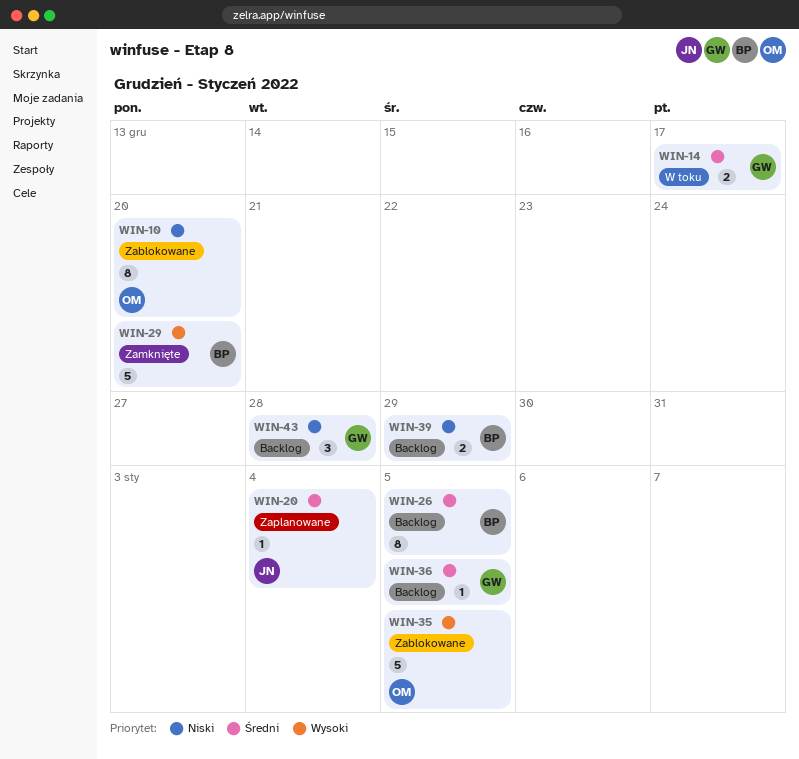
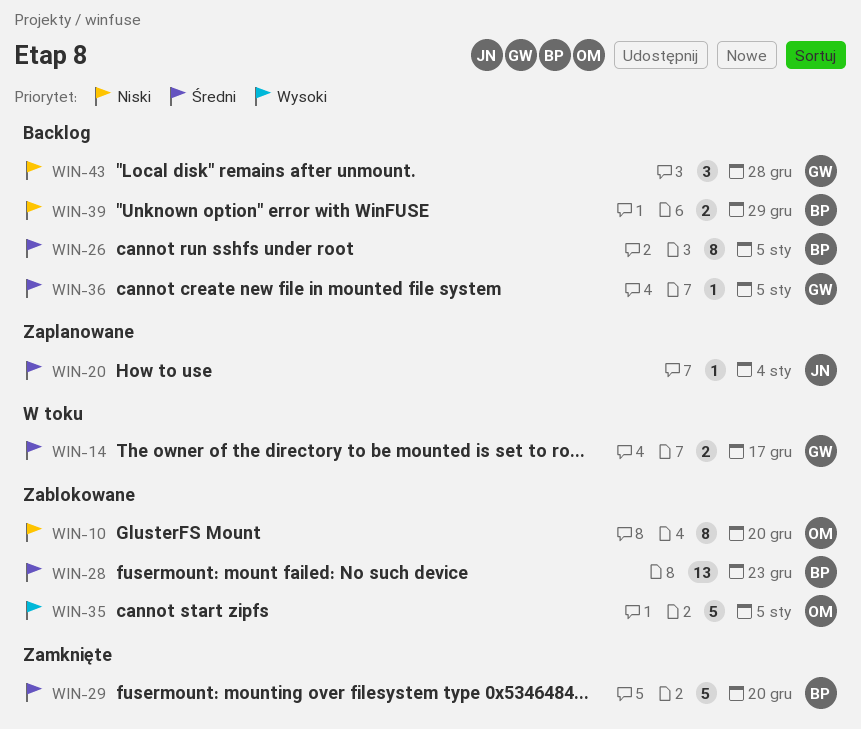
WIN-28: none -> present
WIN-29, priority: Wysoki -> Średni

